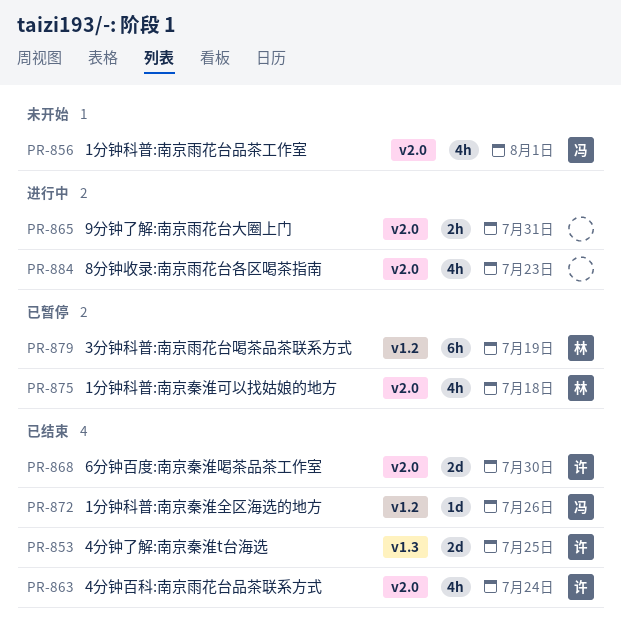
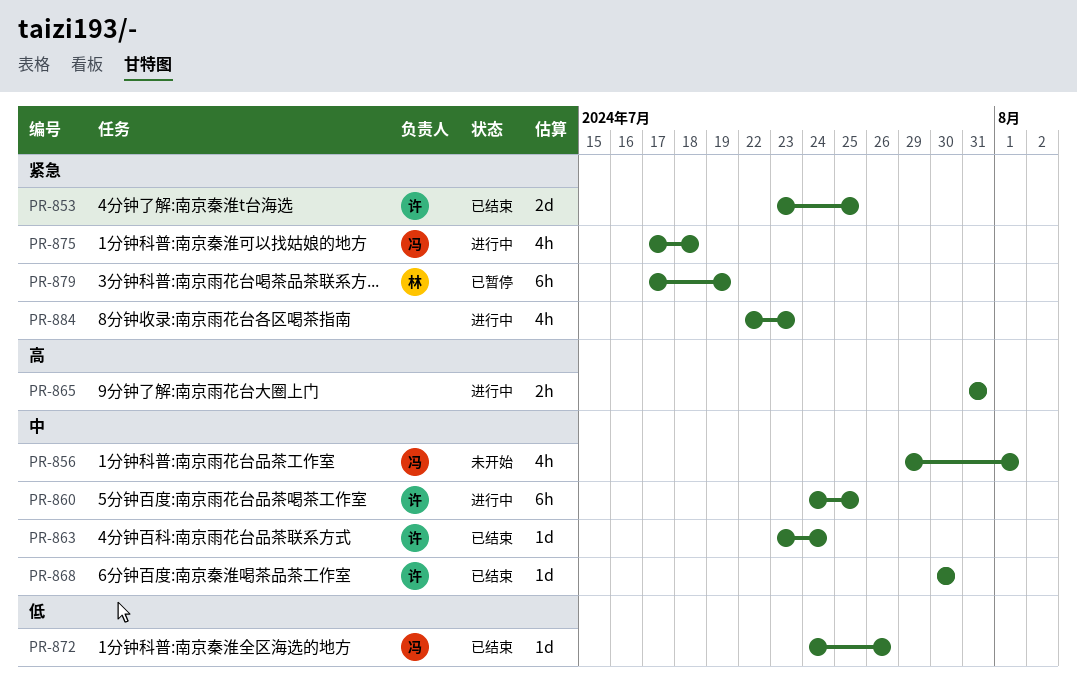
PR-860: none -> present
PR-863, estimate: 4h -> 1d
PR-868, estimate: 2d -> 1d
PR-875, status: 已暂停 -> 进行中
PR-875, owner: 林 -> 冯

